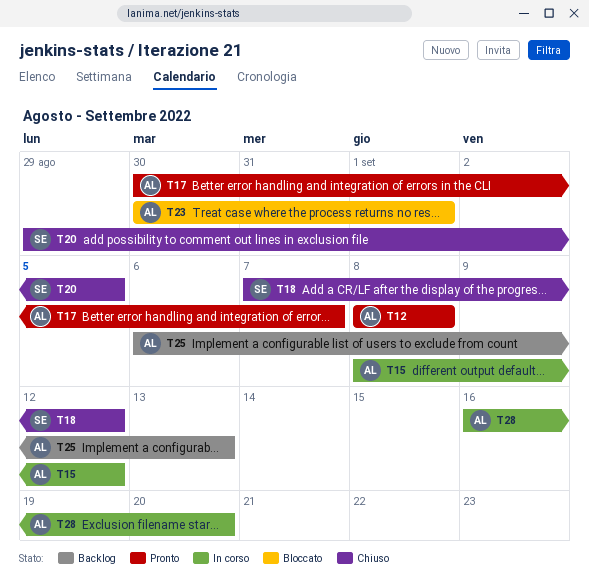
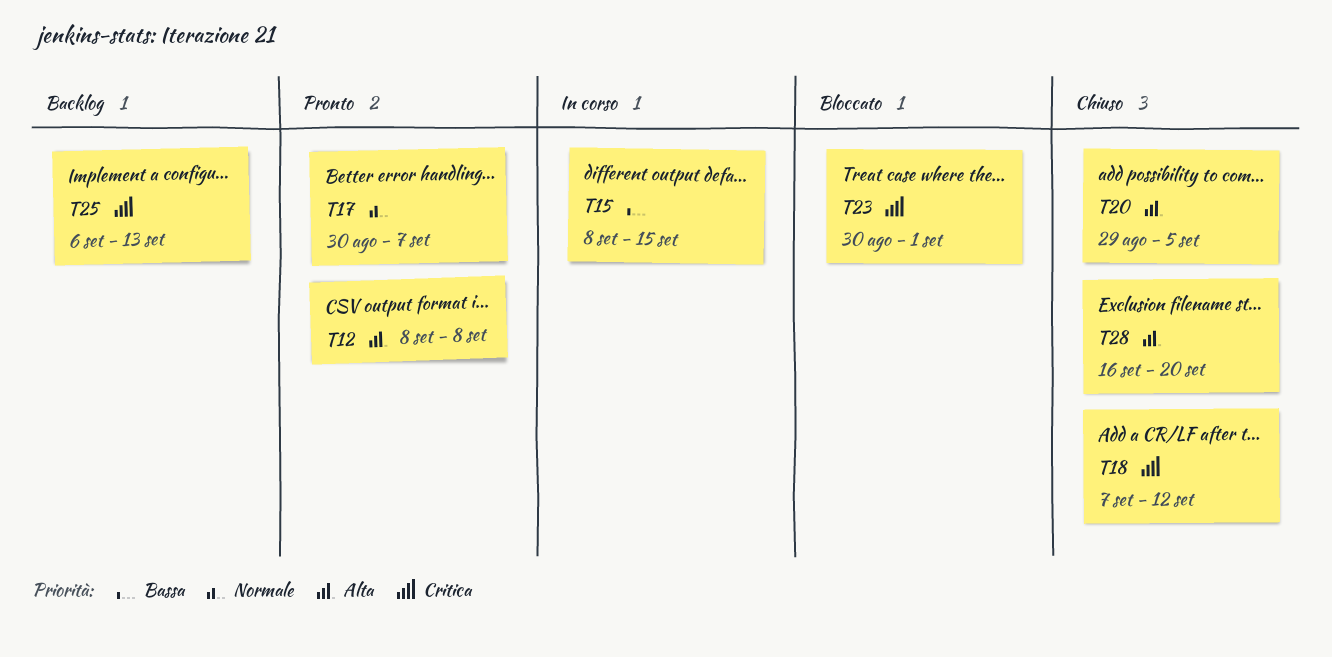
T15, due: Sep 12 -> Sep 15
T28, status: In corso -> Chiuso

